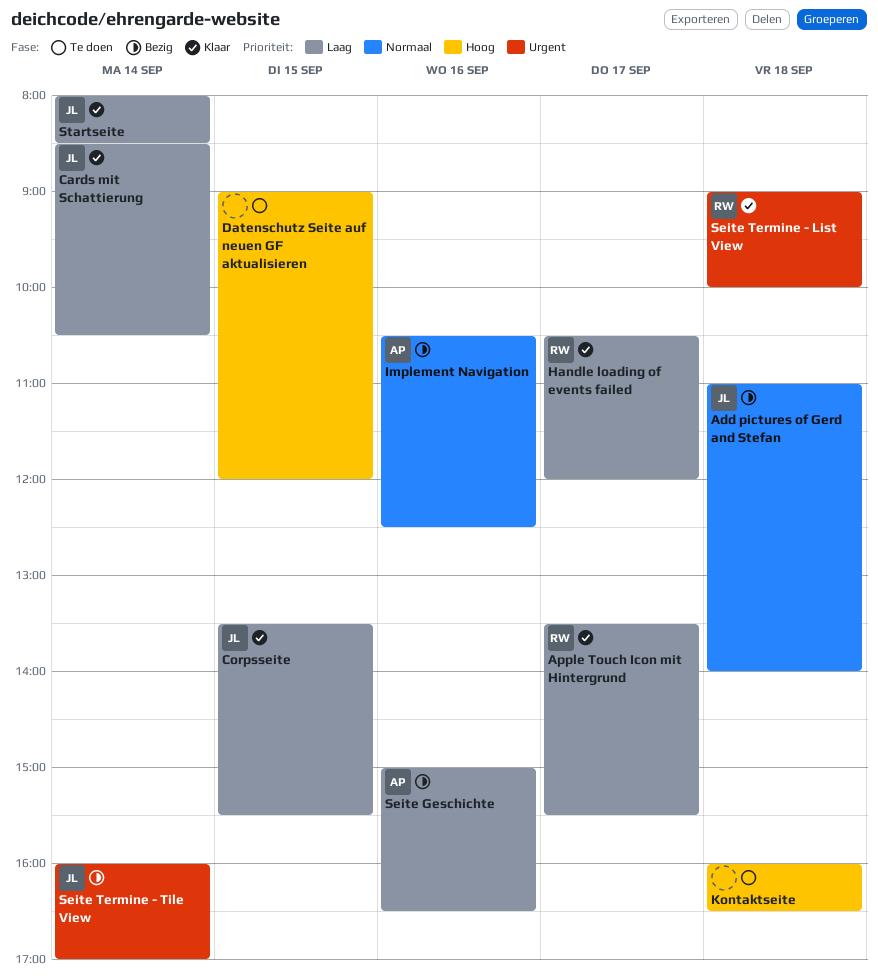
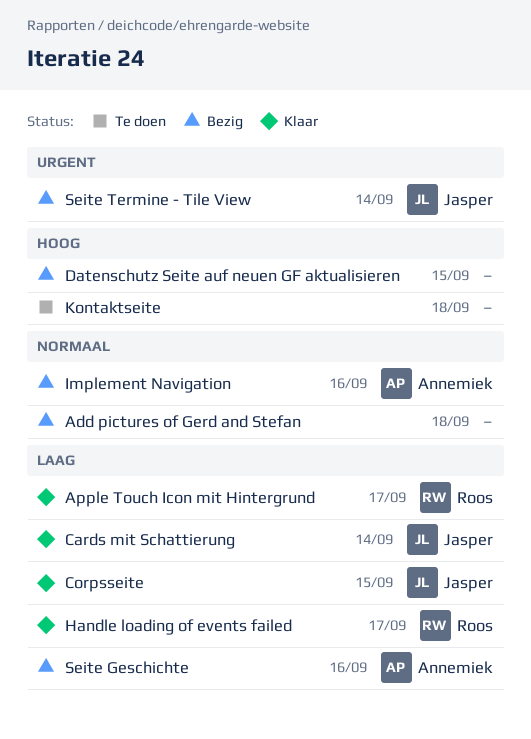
Add pictures of Gerd and Stefan, owner: Jasper -> none
Datenschutz Seite auf neuen GF aktualisieren, status: Te doen -> Bezig
Seite Termine - List View: present -> none
Startseite: present -> none

